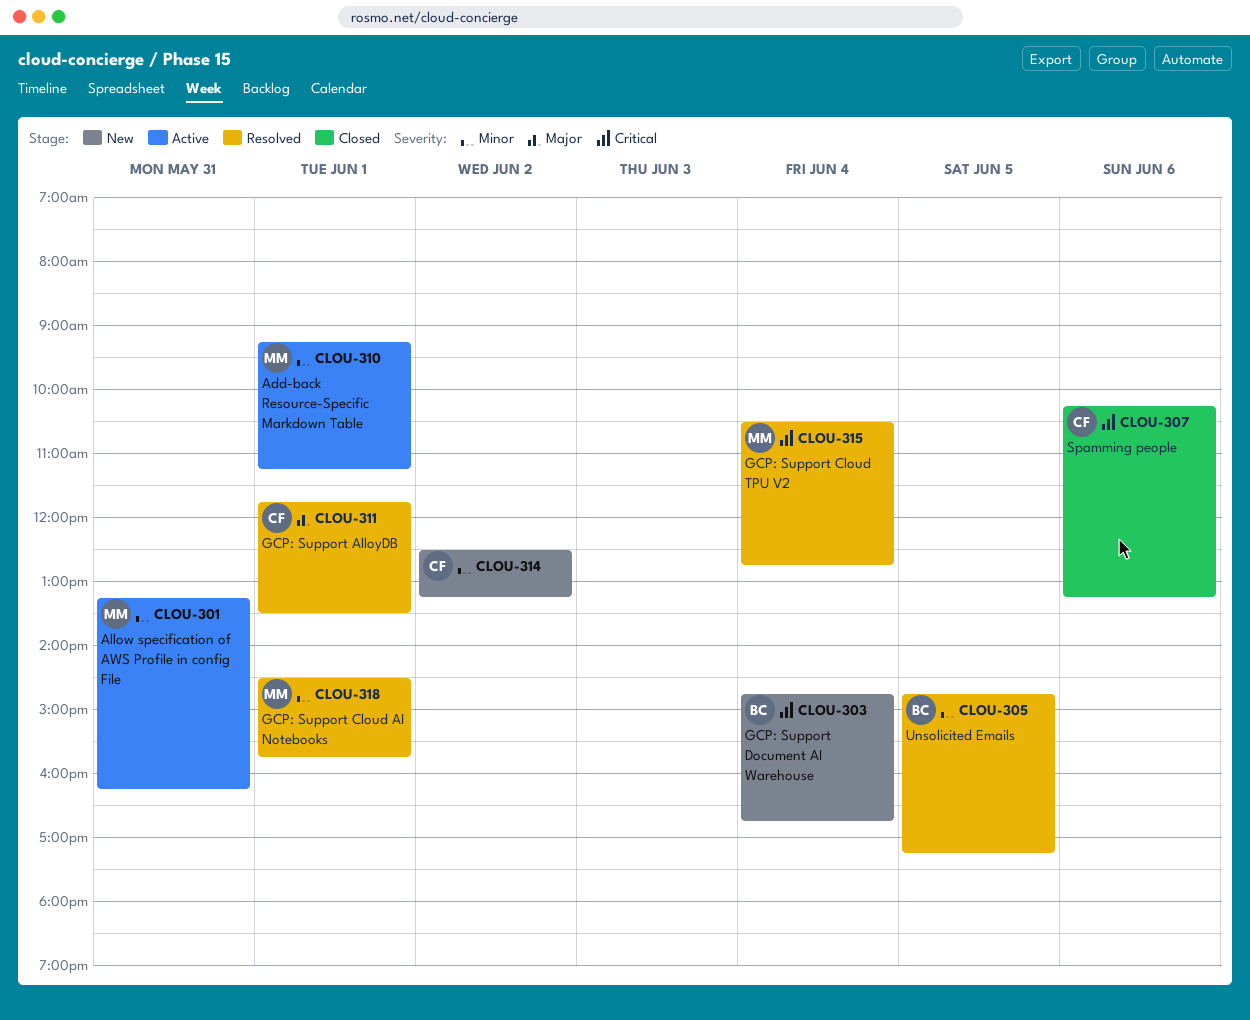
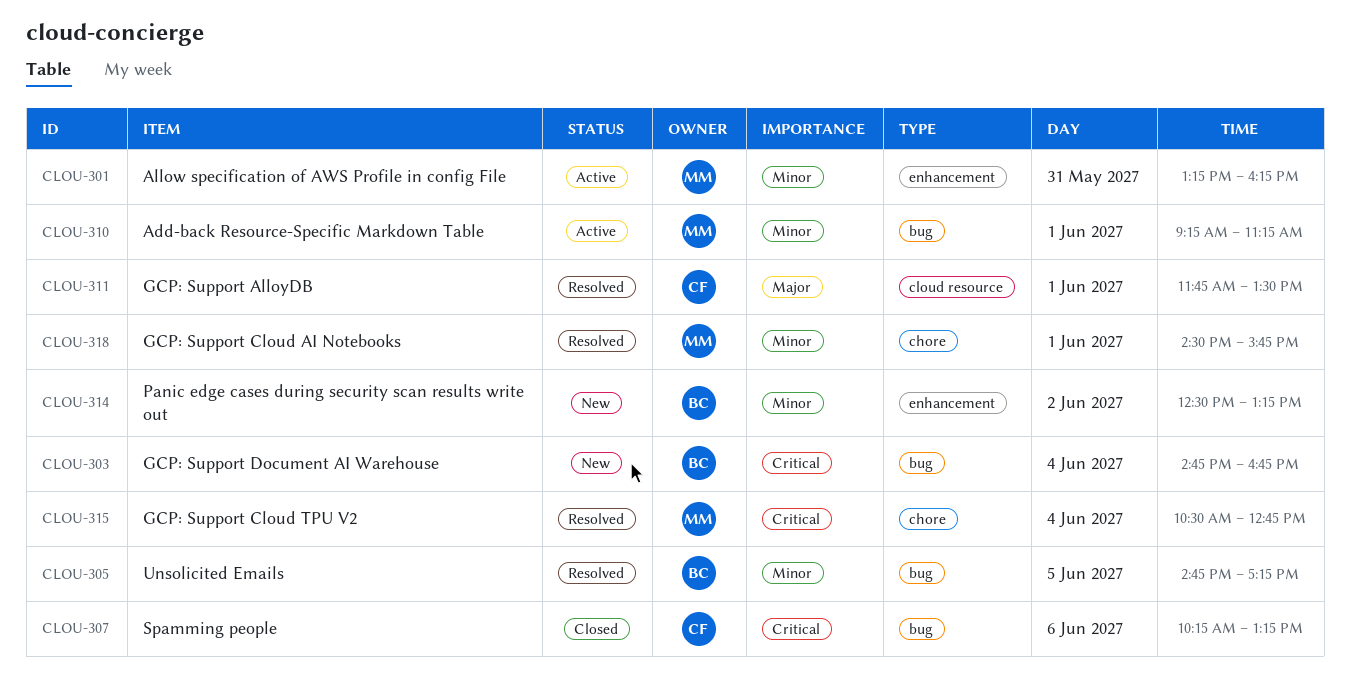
CLOU-314, owner: CF -> BC

